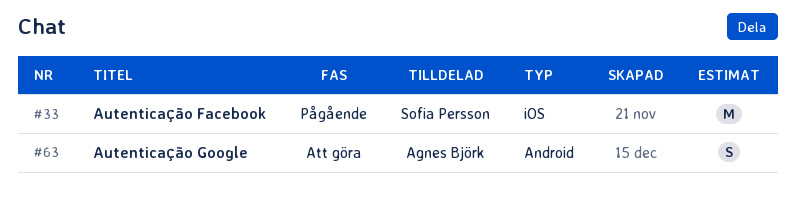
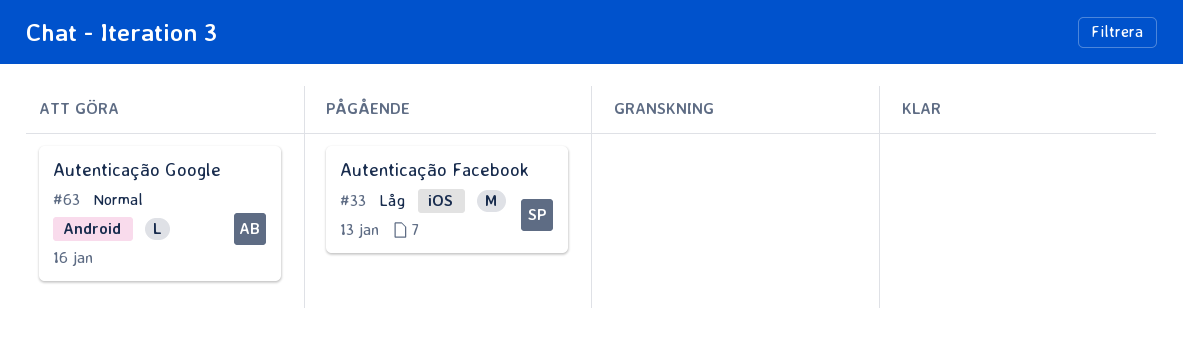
#63, estimate: S -> L

